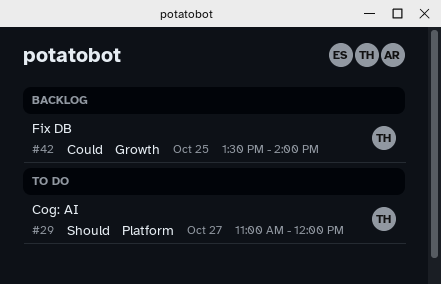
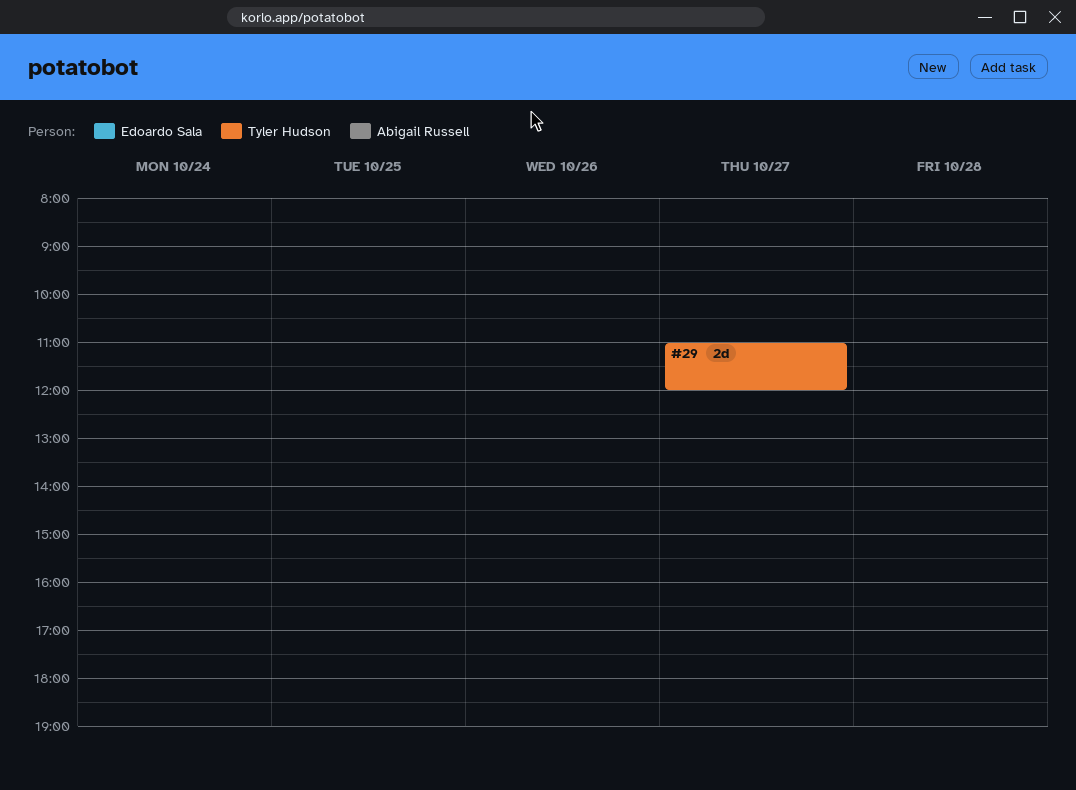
#42: present -> none

